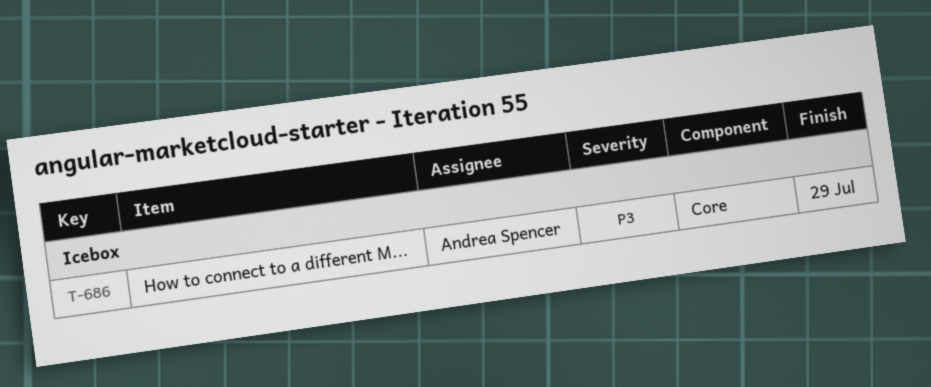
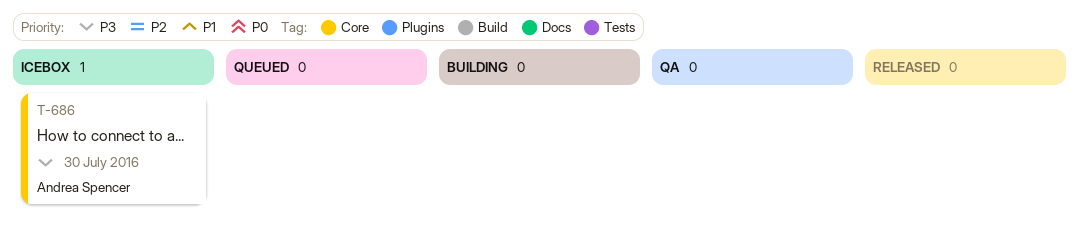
T-686, due: Jul 29 -> Jul 30

